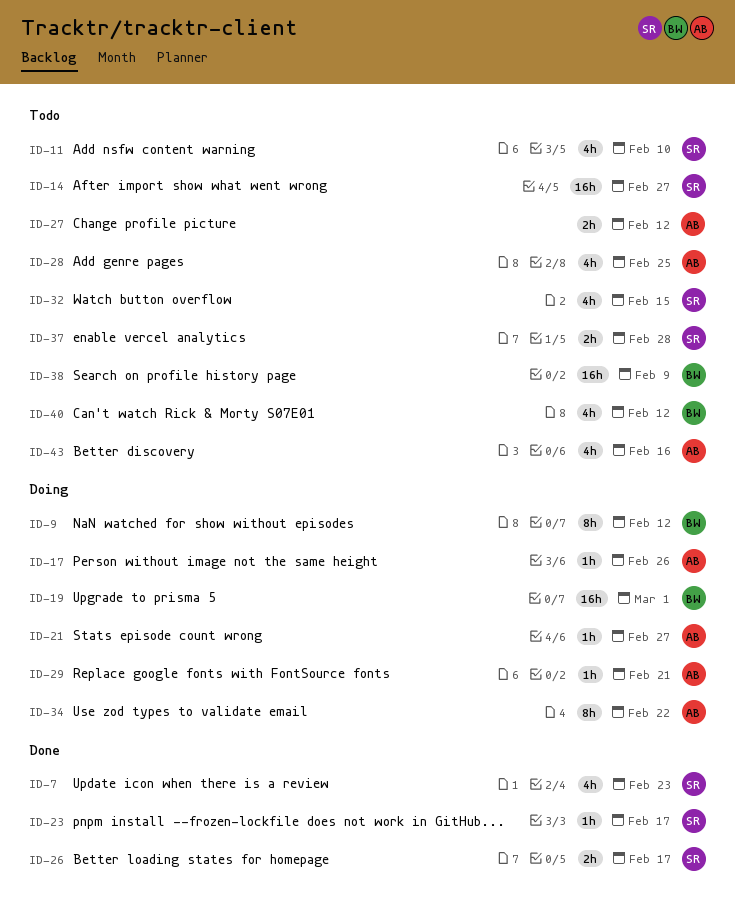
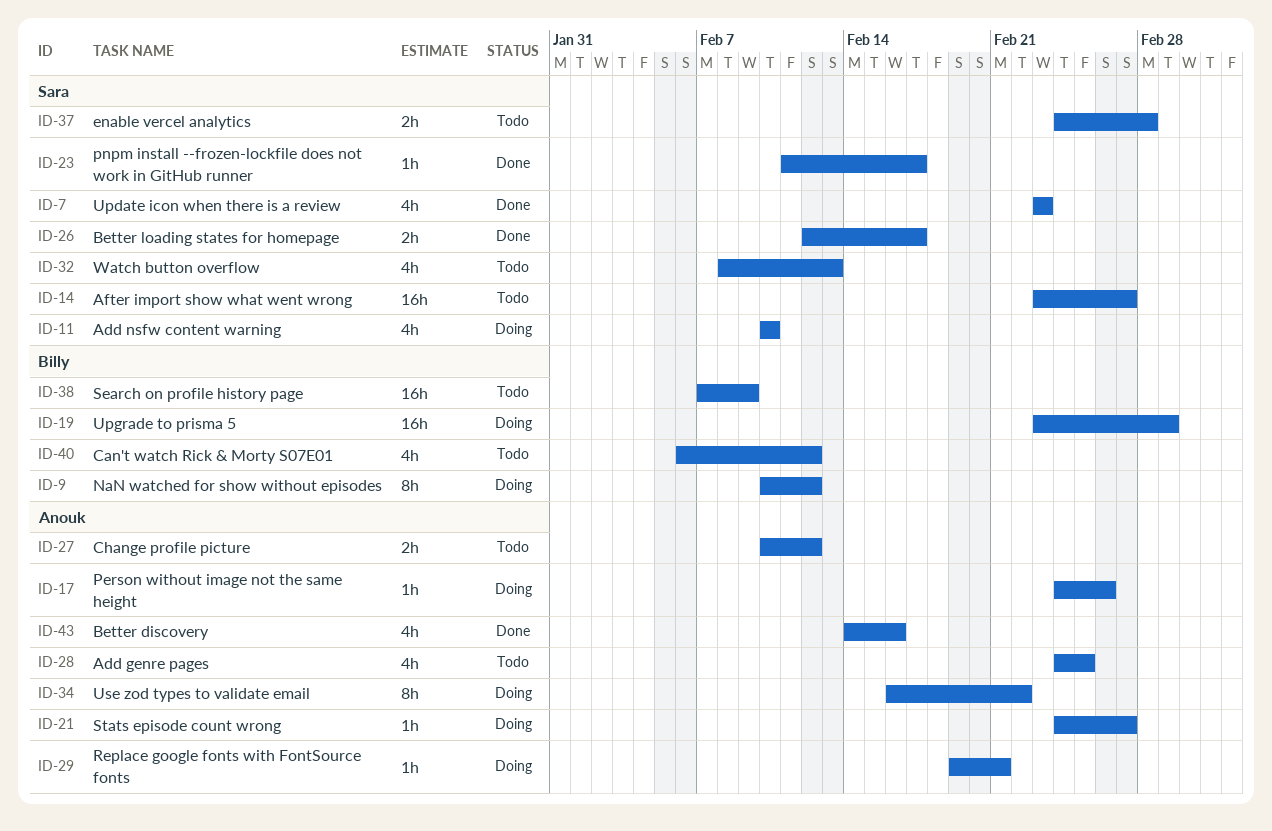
ID-11, status: Todo -> Doing
ID-32, due: Feb 15 -> Feb 13
ID-43, status: Todo -> Done

